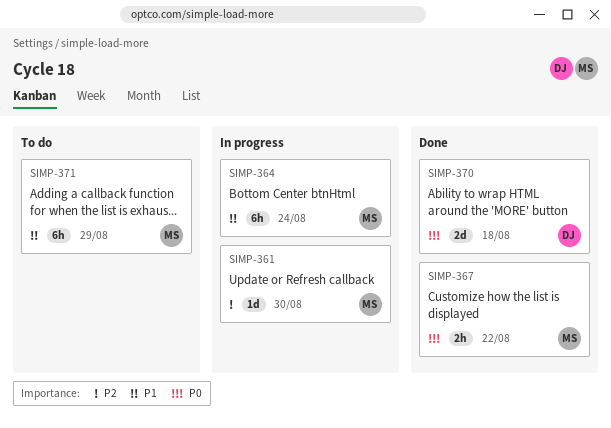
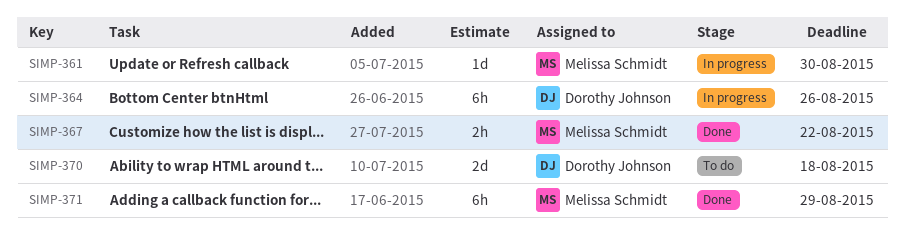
SIMP-364, owner: Melissa Schmidt -> Dorothy Johnson
SIMP-364, due: Aug 24 -> Aug 26
SIMP-370, status: Done -> To do
SIMP-371, status: To do -> Done

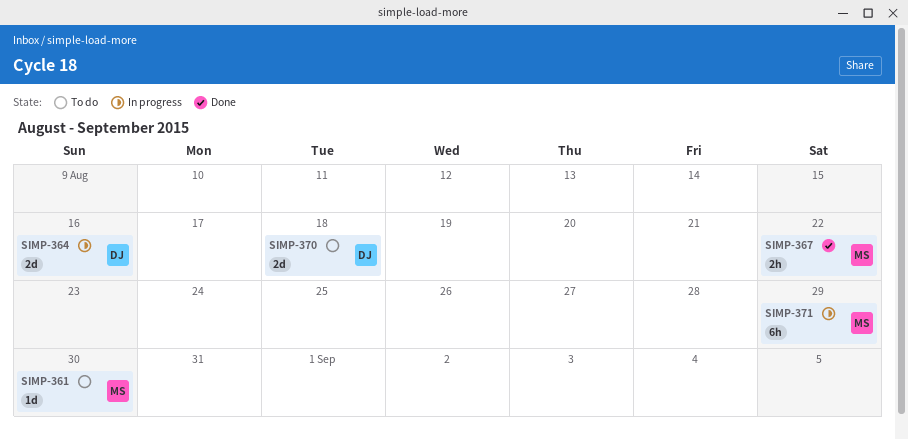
SIMP-361, status: In progress -> To do
SIMP-364, estimate: 6h -> 2d
SIMP-364, due: Aug 26 -> Aug 16
SIMP-371, status: Done -> In progress

